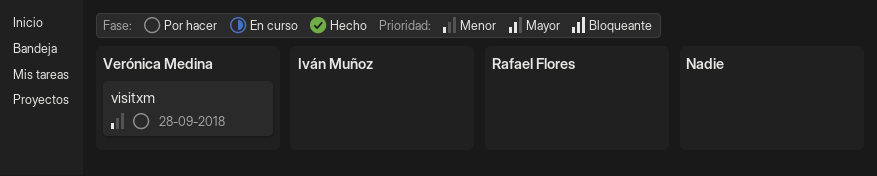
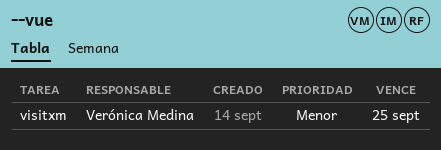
visitxm, due: Sep 28 -> Sep 25

